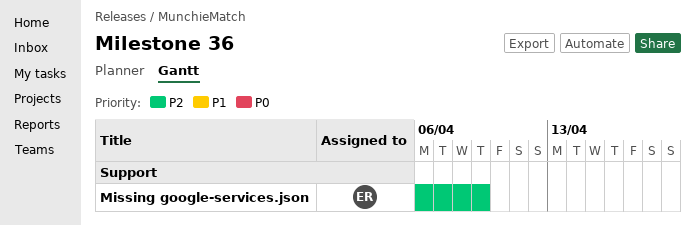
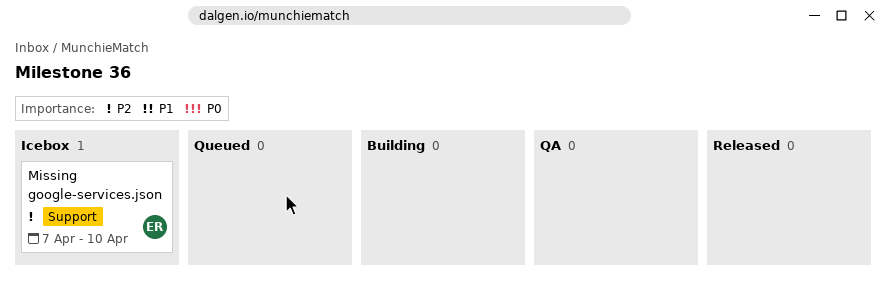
Missing google-services.json, start: Apr 6 -> Apr 7
Missing google-services.json, due: Apr 9 -> Apr 10

